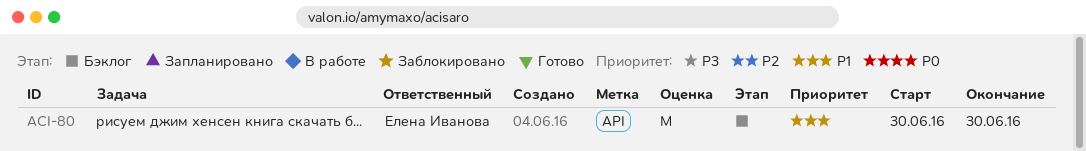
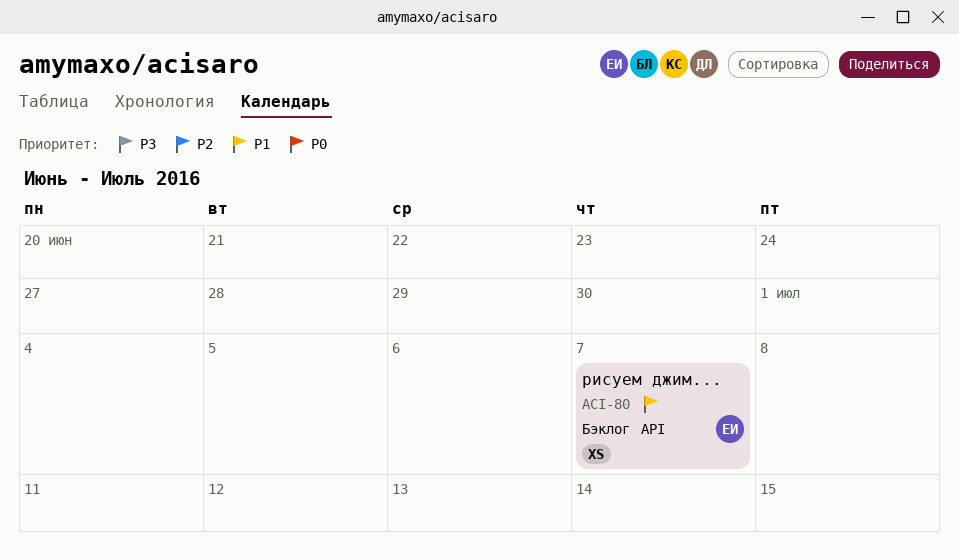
ACI-80, estimate: M -> XS
ACI-80, due: Jun 30 -> Jul 7

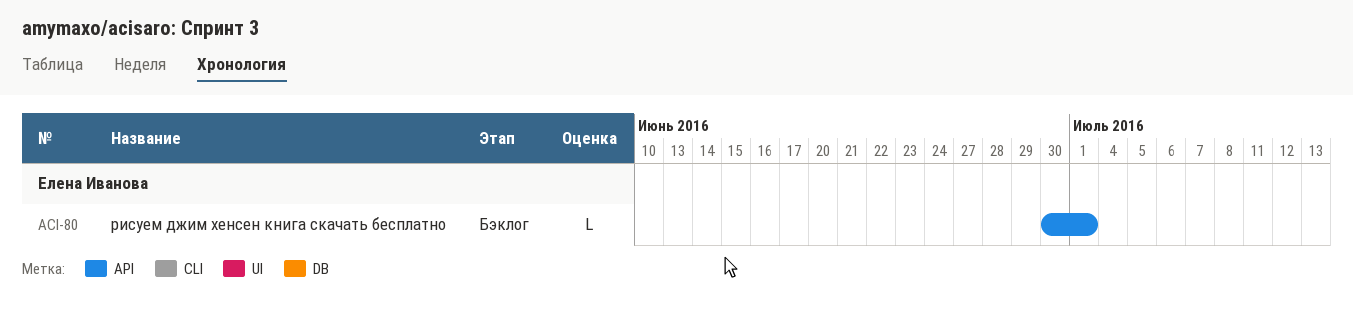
ACI-80, estimate: XS -> L
ACI-80, due: Jul 7 -> Jul 1

